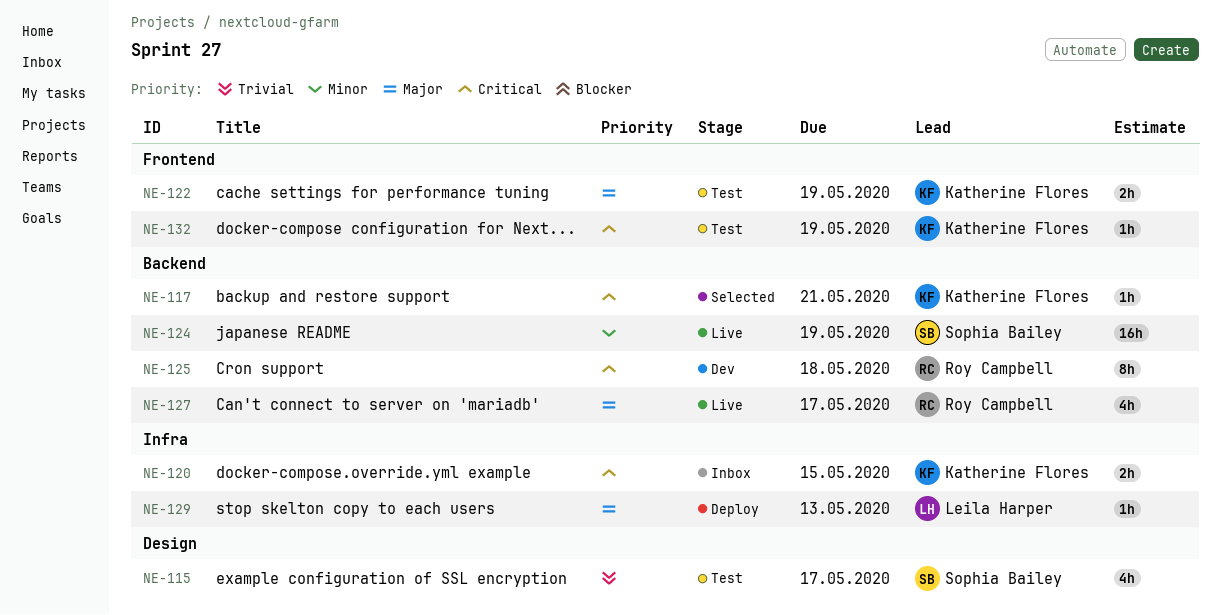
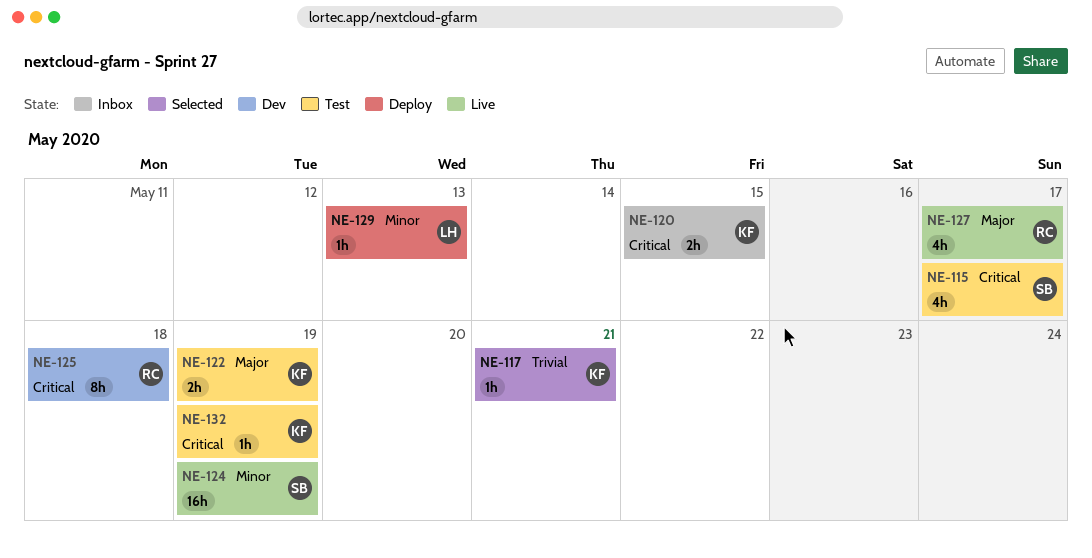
NE-115, priority: Trivial -> Critical
NE-117, priority: Critical -> Trivial
NE-129, priority: Major -> Minor

